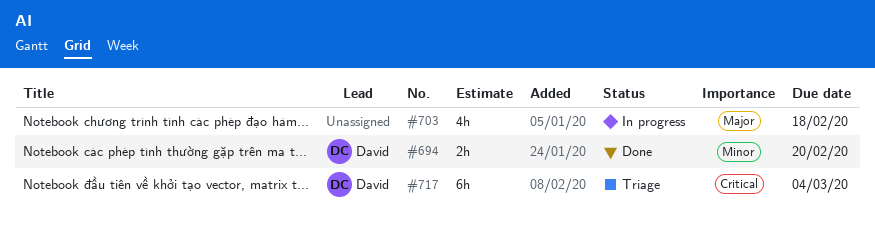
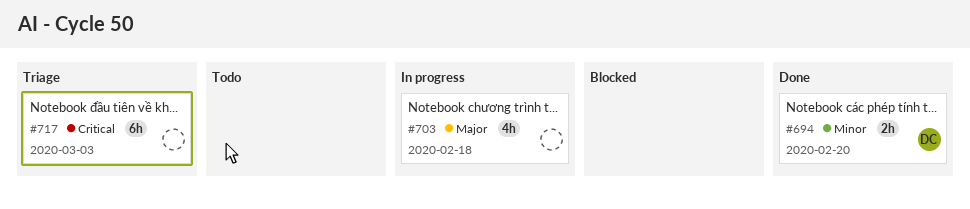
#717, owner: David -> none
#717, due: Mar 4 -> Mar 3

